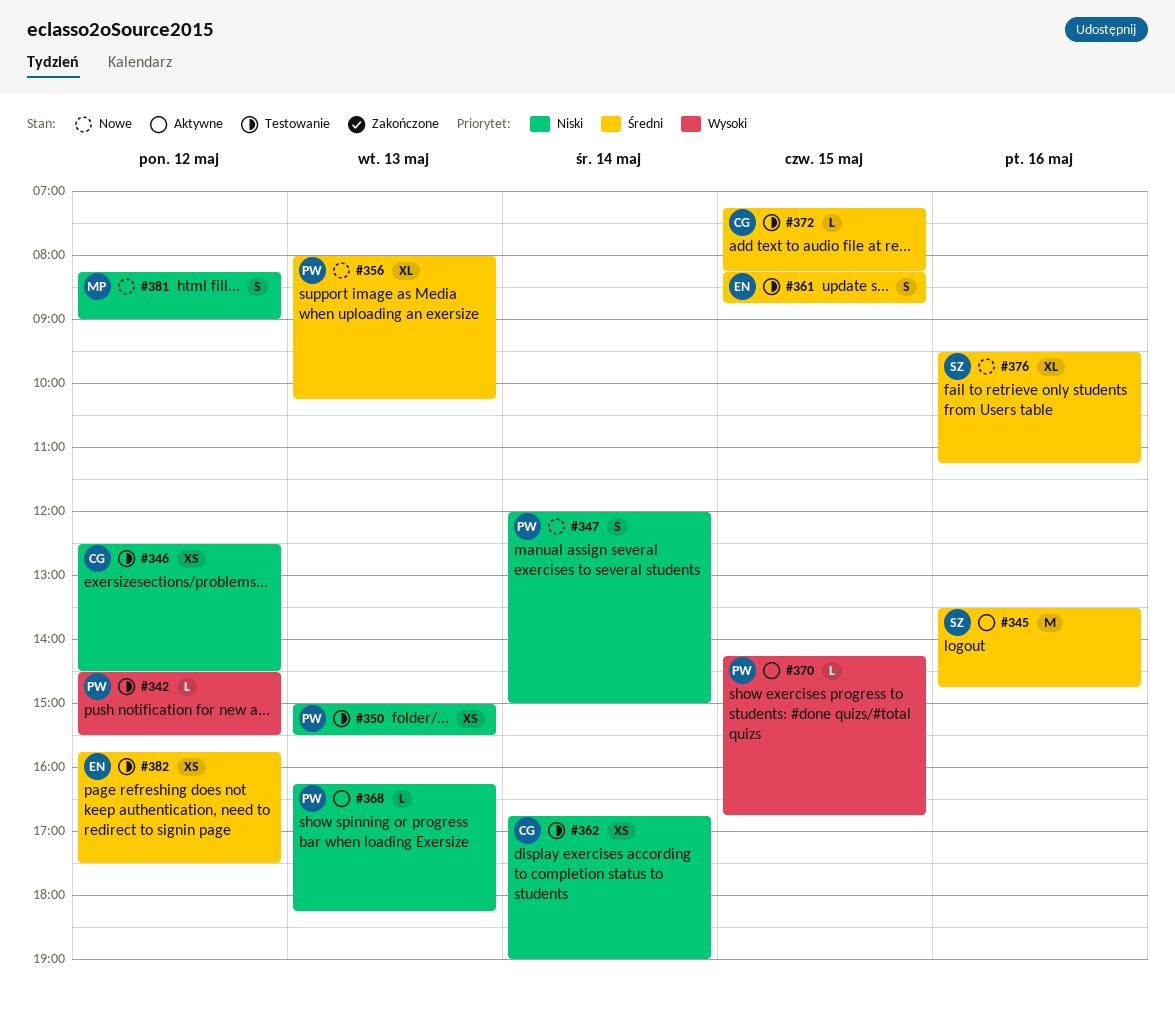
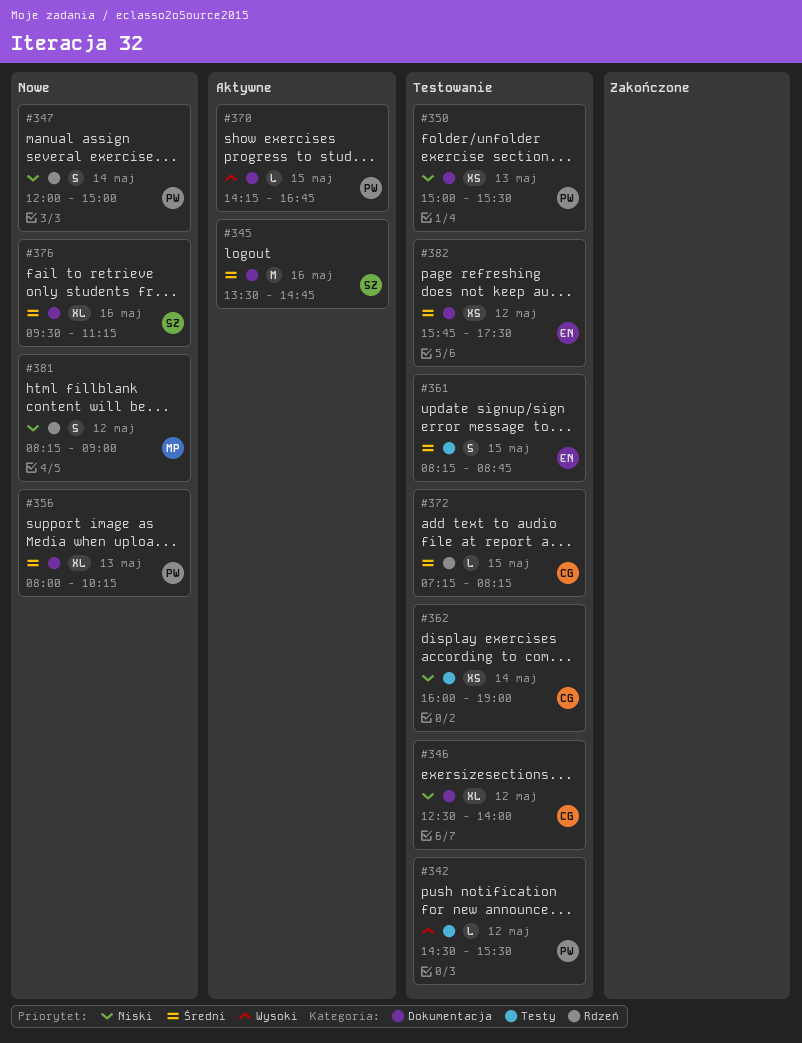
#346, estimate: XS -> XL
#346, ends: 14:30 -> 14:00
#362, begins: 16:45 -> 16:00
#368: present -> none

